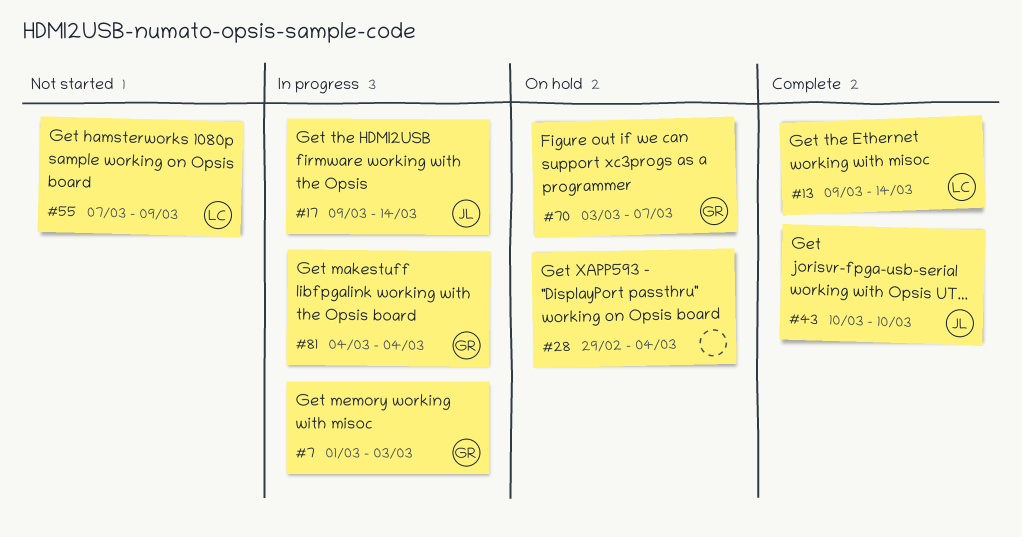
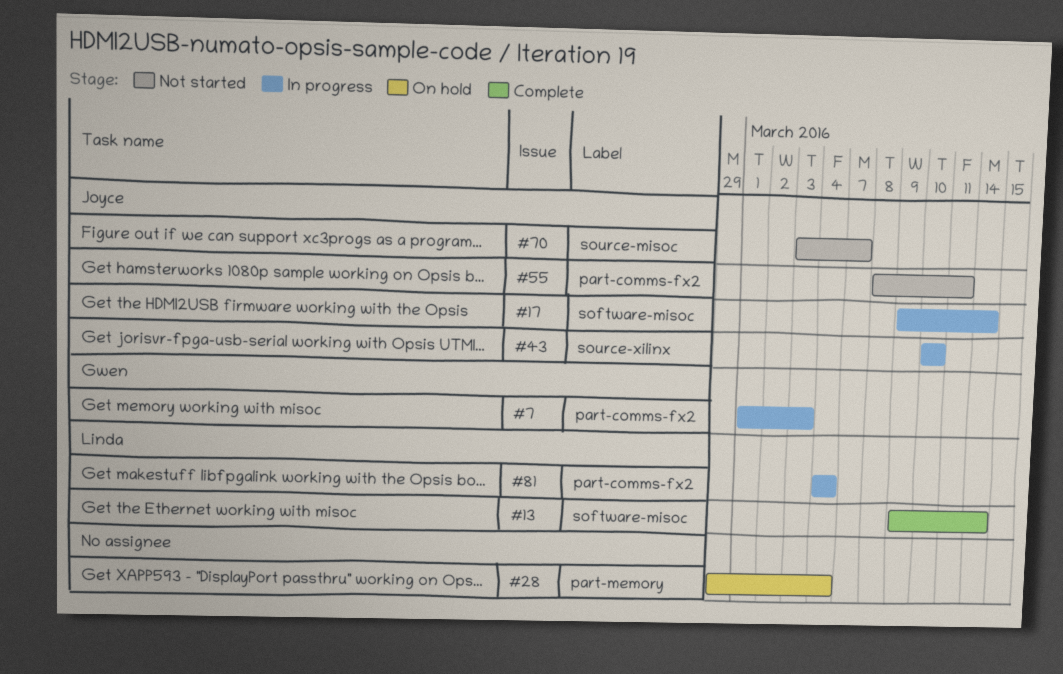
#43, status: Complete -> In progress
#55, owner: Linda -> Joyce
#55, start: Mar 7 -> Mar 8
#55, due: Mar 9 -> Mar 11
#70, status: On hold -> Not started
#70, owner: Gwen -> Joyce
#81, owner: Gwen -> Linda

